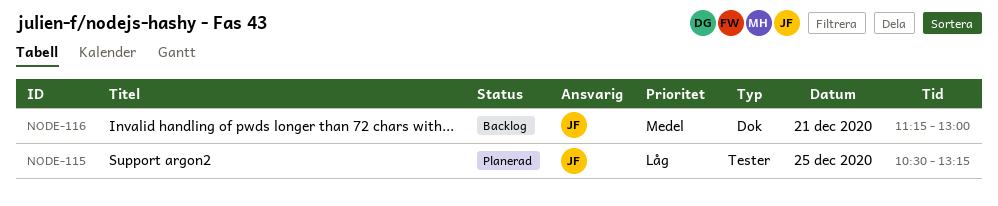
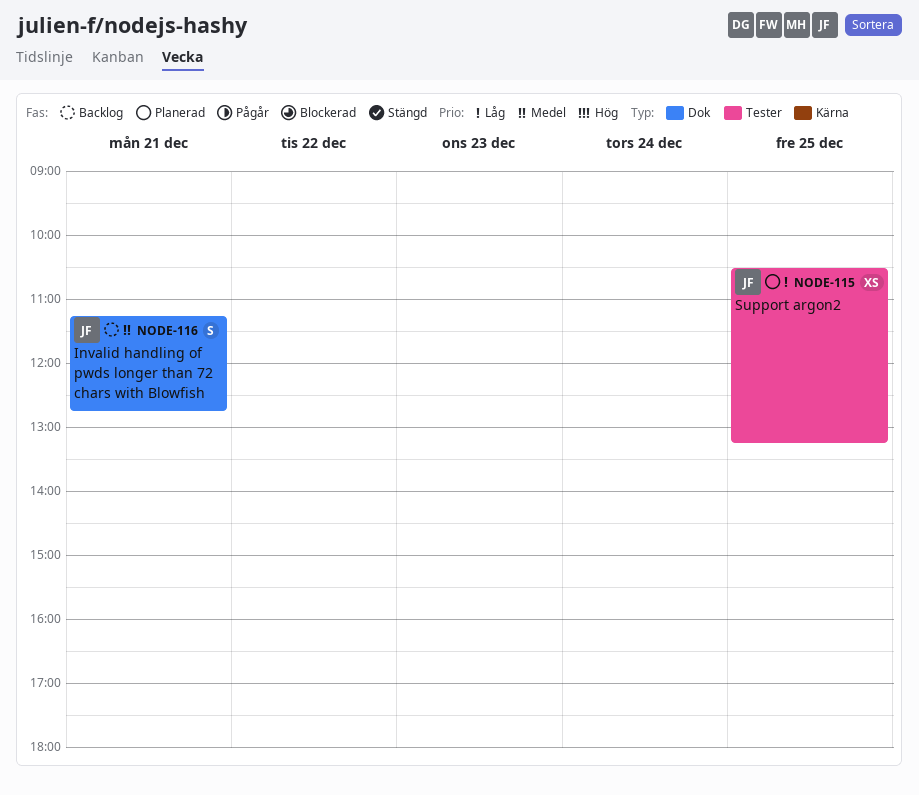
NODE-116, ends: 13:00 -> 12:45

